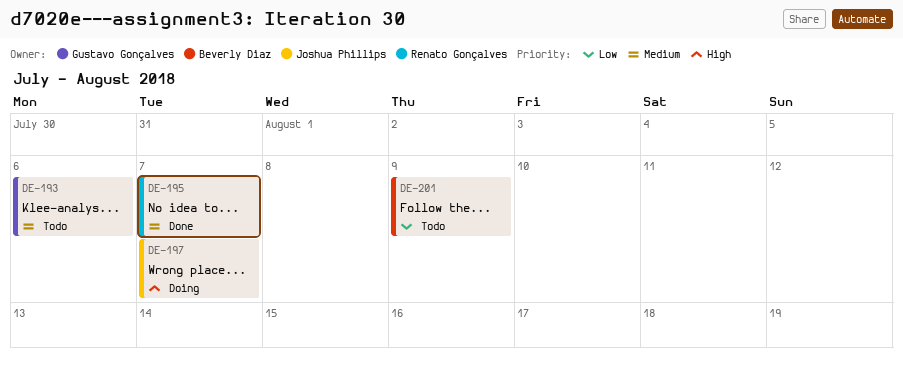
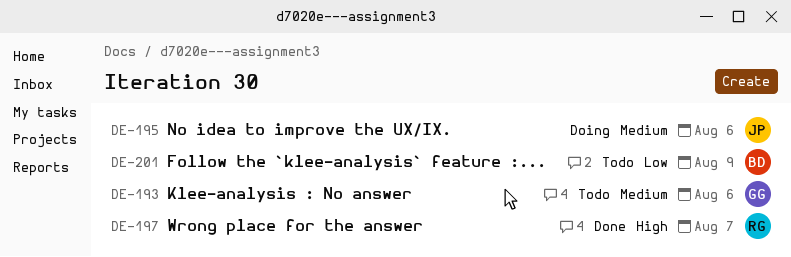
DE-195, status: Done -> Doing
DE-195, owner: Renato Gonçalves -> Joshua Phillips
DE-195, due: Aug 7 -> Aug 6
DE-197, status: Doing -> Done
DE-197, owner: Joshua Phillips -> Renato Gonçalves

